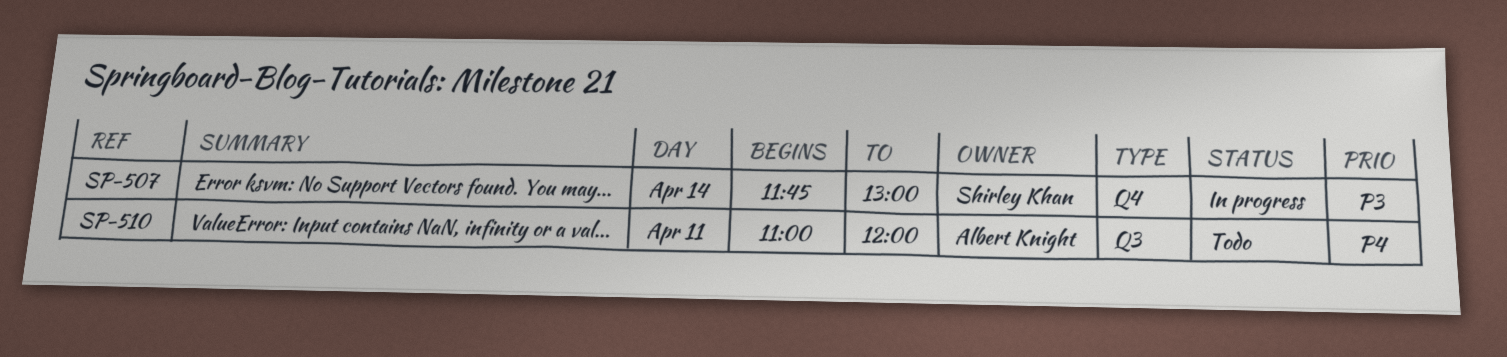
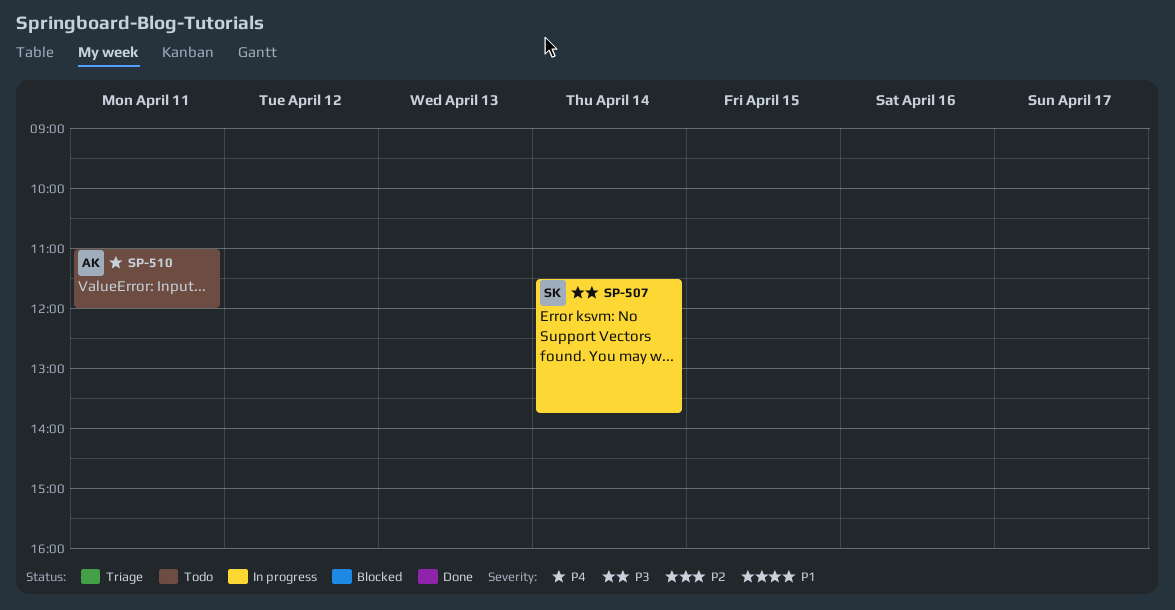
SP-507, begins: 11:45 -> 11:30
SP-507, ends: 13:00 -> 13:45

